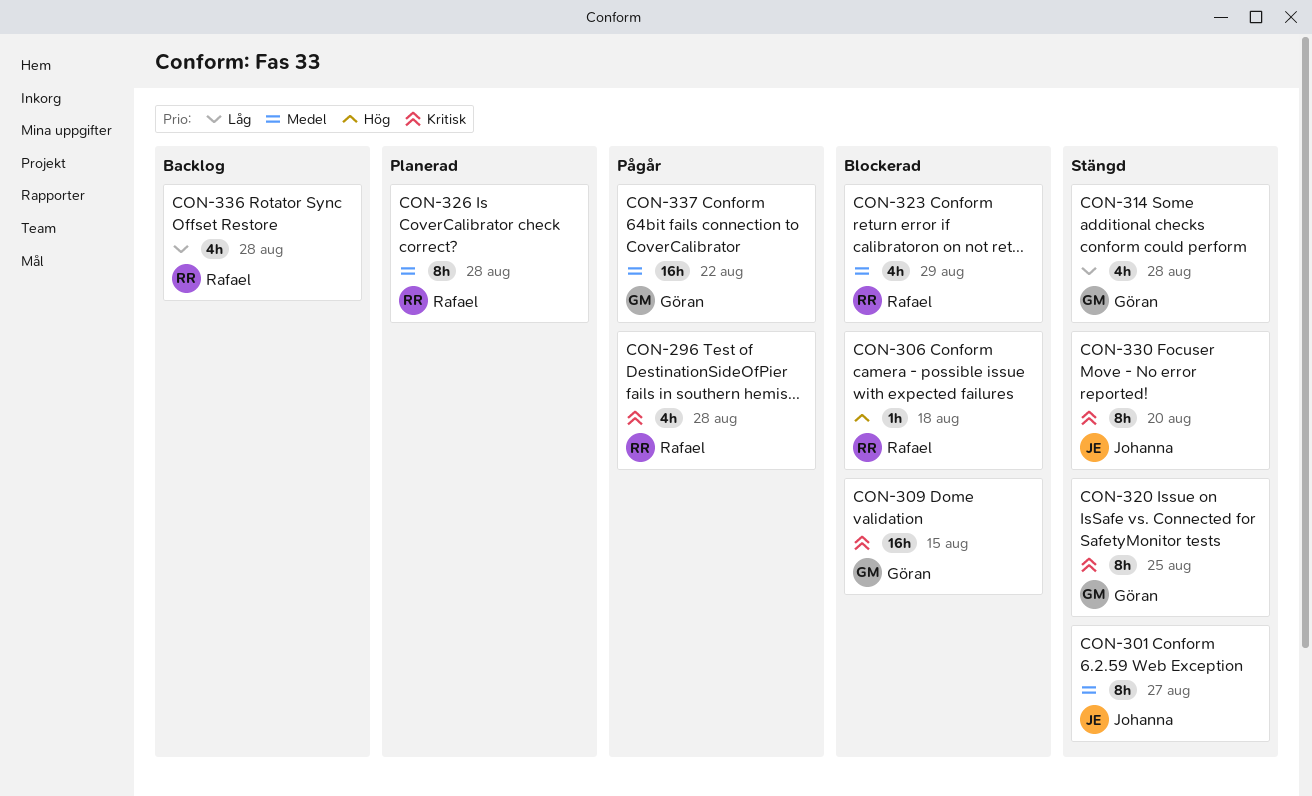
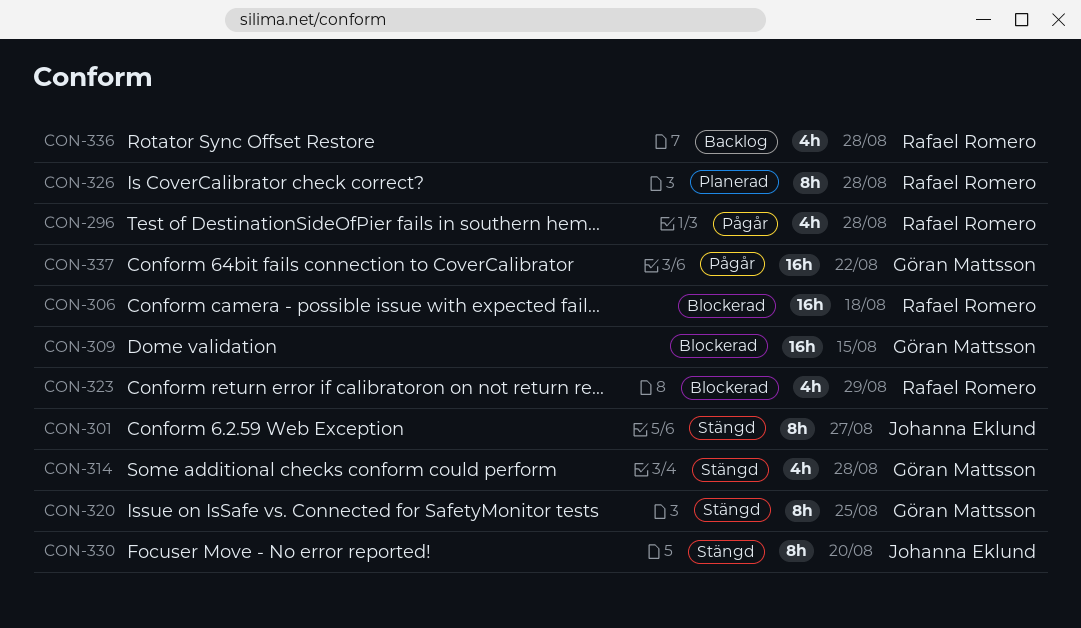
CON-306, estimate: 1h -> 16h

